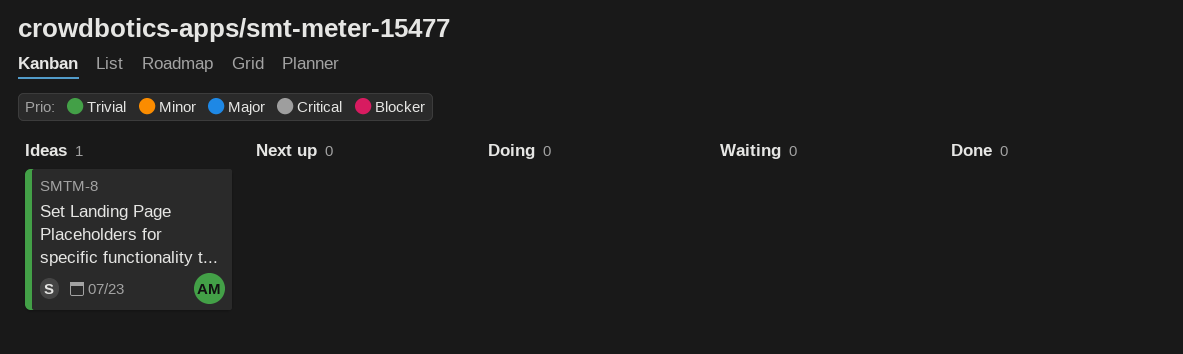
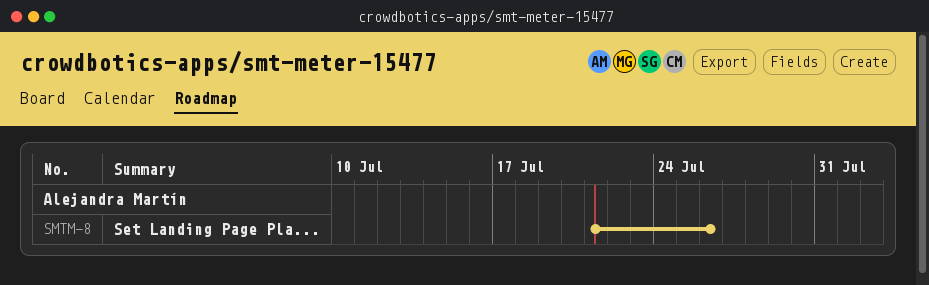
SMTM-8, due: Jul 23 -> Jul 26

